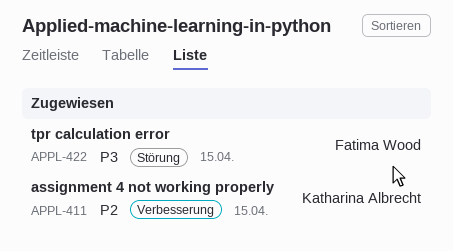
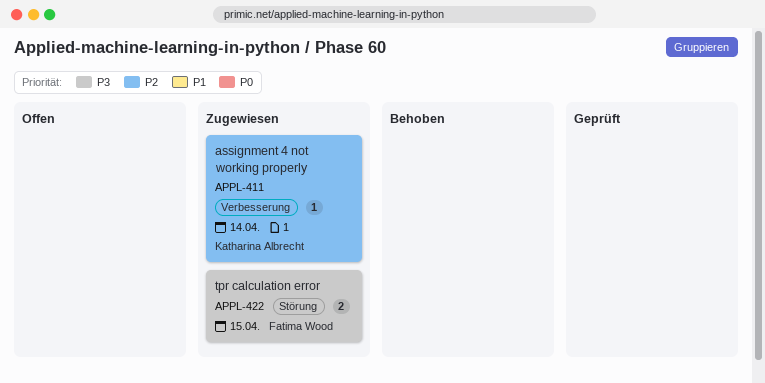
APPL-411, due: Apr 15 -> Apr 14

